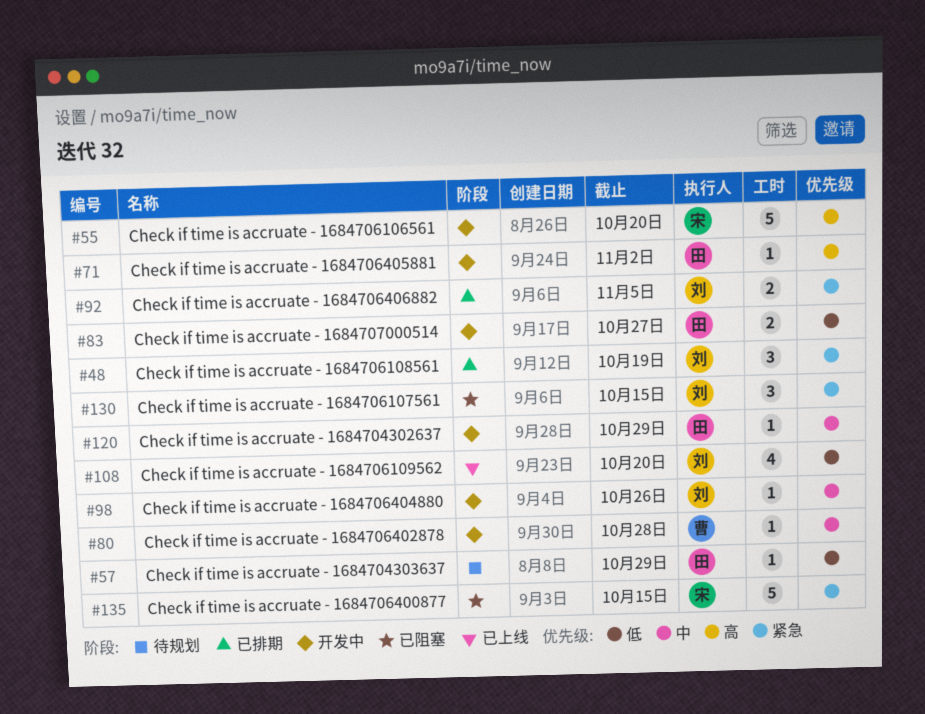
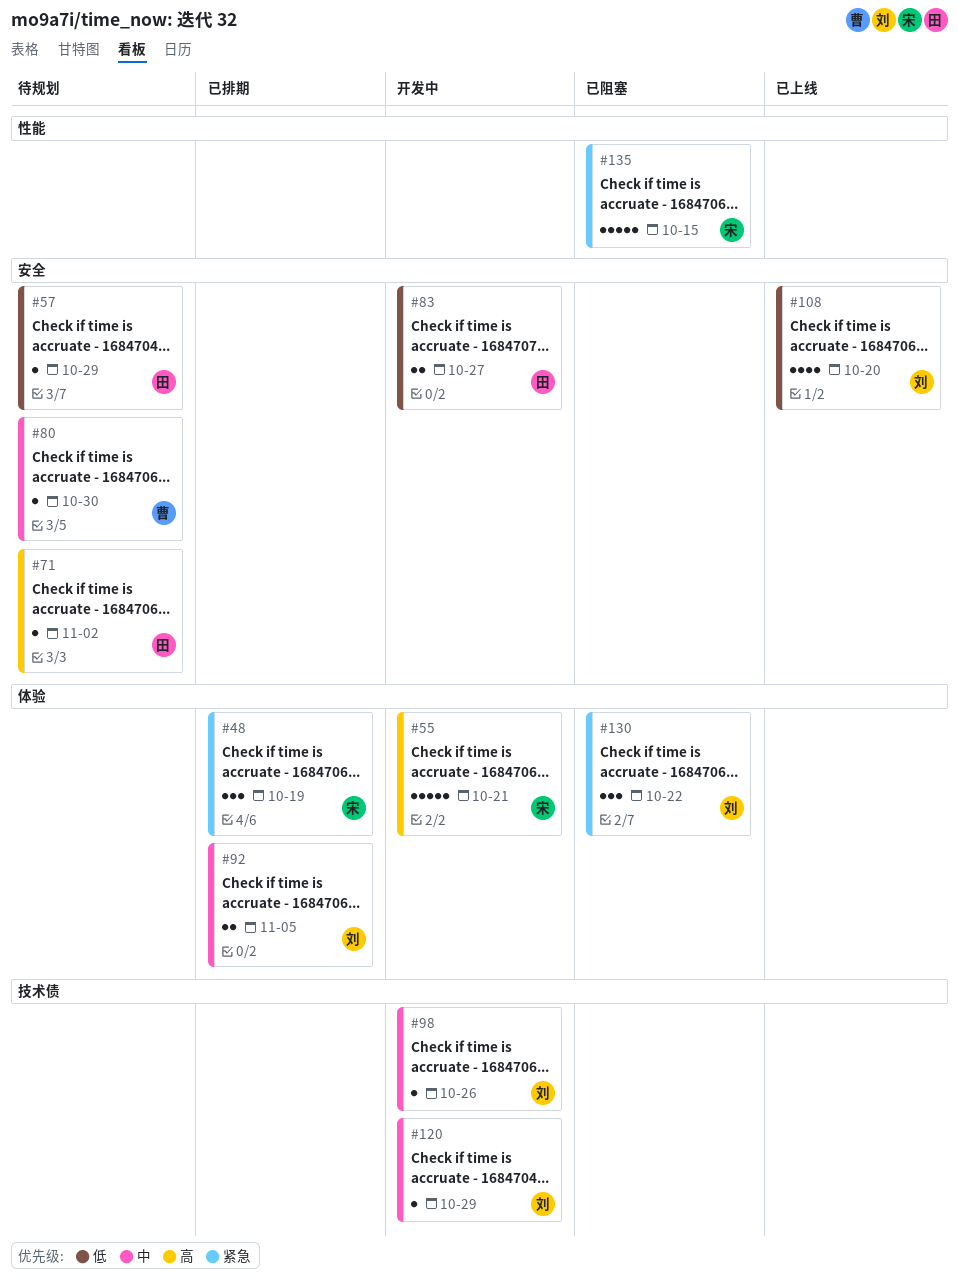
#48, owner: 刘 -> 宋
#55, due: Oct 20 -> Oct 21
#71, status: 开发中 -> 待规划
#80, status: 开发中 -> 待规划
#80, due: Oct 28 -> Oct 30
#92, priority: 紧急 -> 中
#120, owner: 田 -> 刘
#130, due: Oct 15 -> Oct 22

